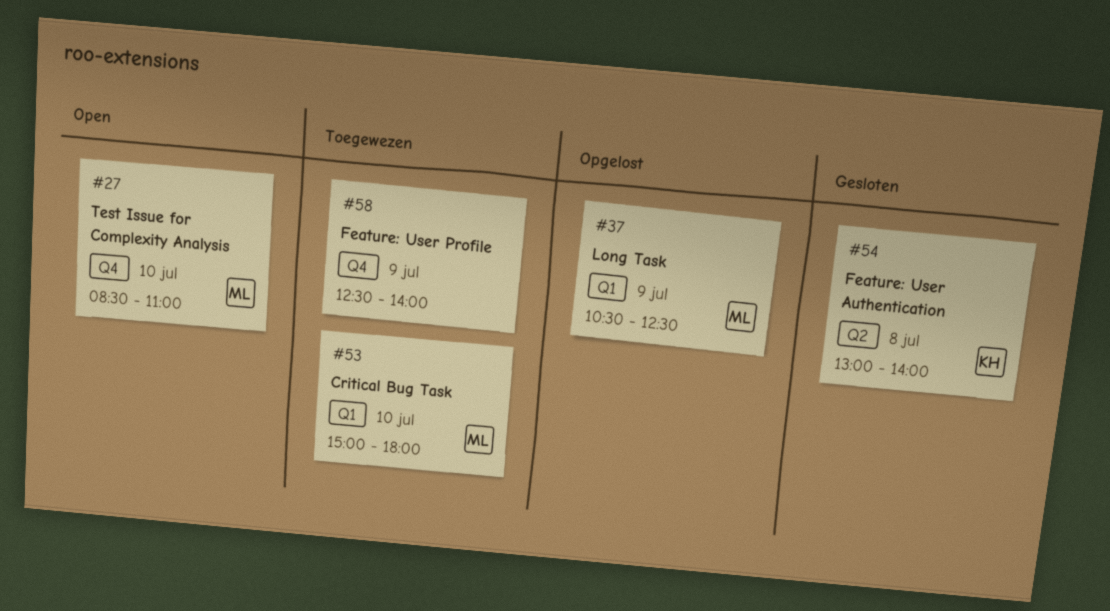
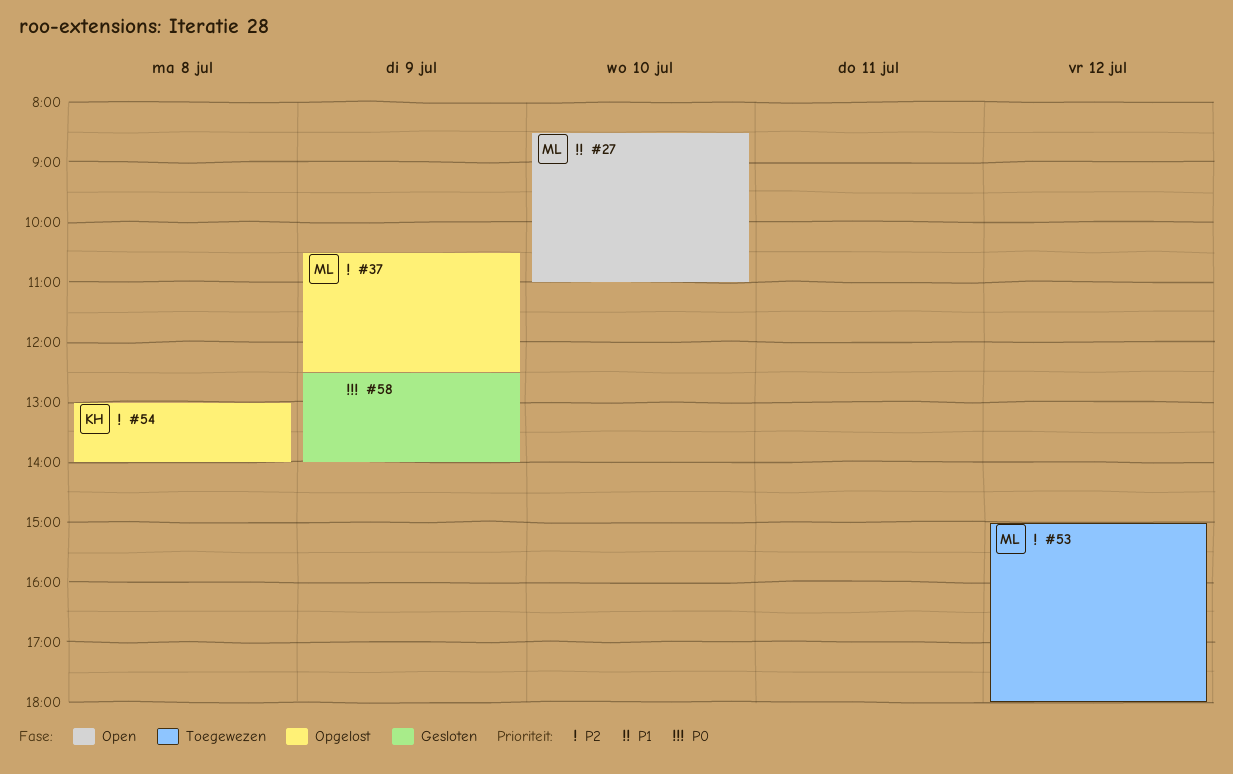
#53, day: Jul 10 -> Jul 12
#54, status: Gesloten -> Opgelost
#58, status: Toegewezen -> Gesloten

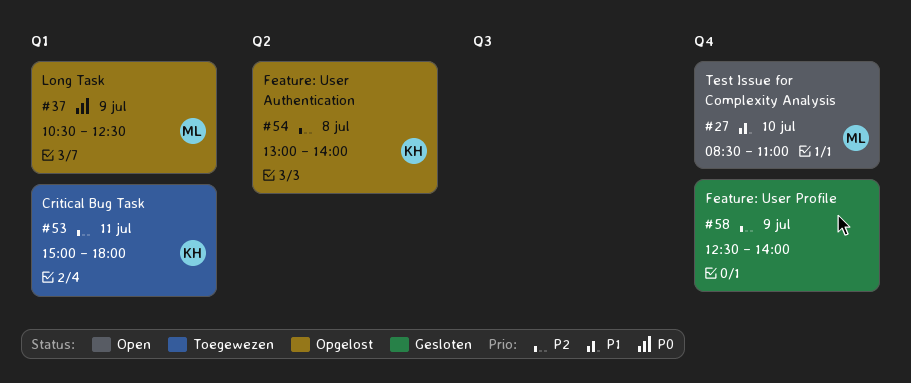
#37, priority: P2 -> P0
#53, owner: ML -> KH
#53, day: Jul 12 -> Jul 11
#58, priority: P0 -> P2

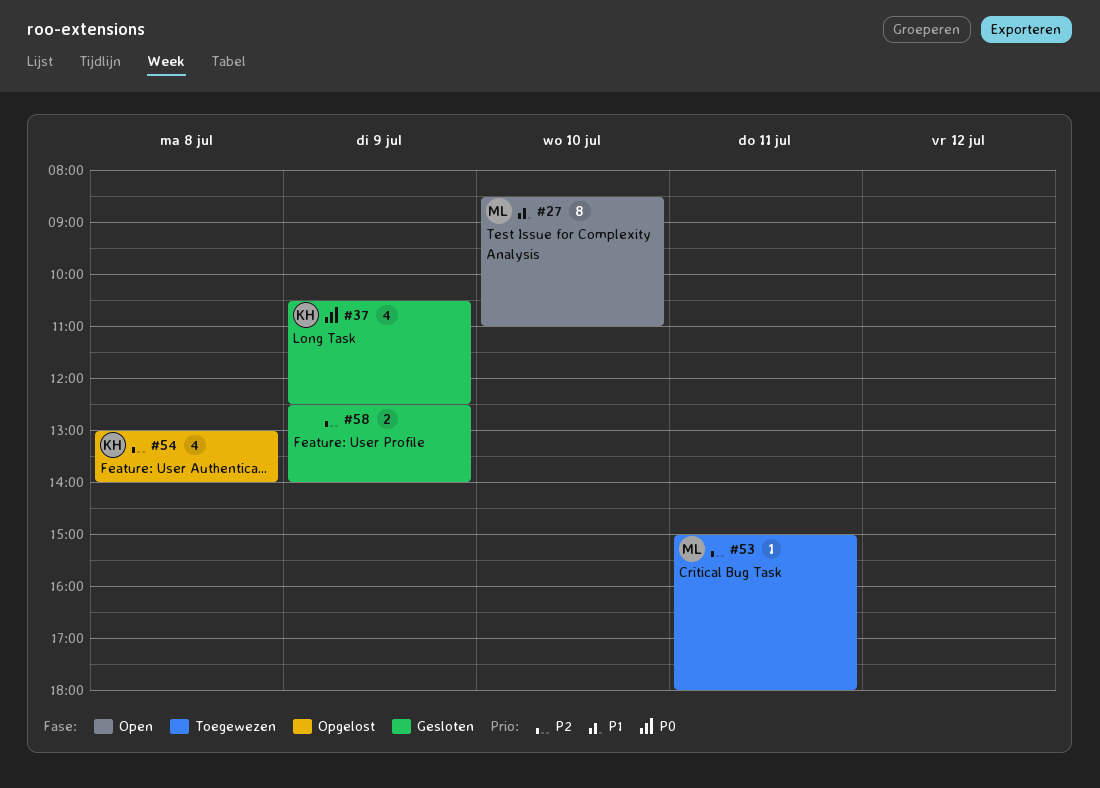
#37, status: Opgelost -> Gesloten
#37, owner: ML -> KH
#53, owner: KH -> ML

